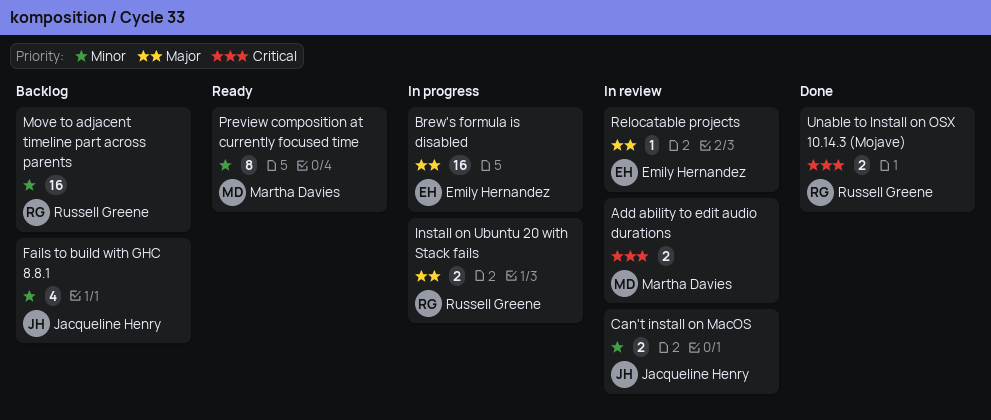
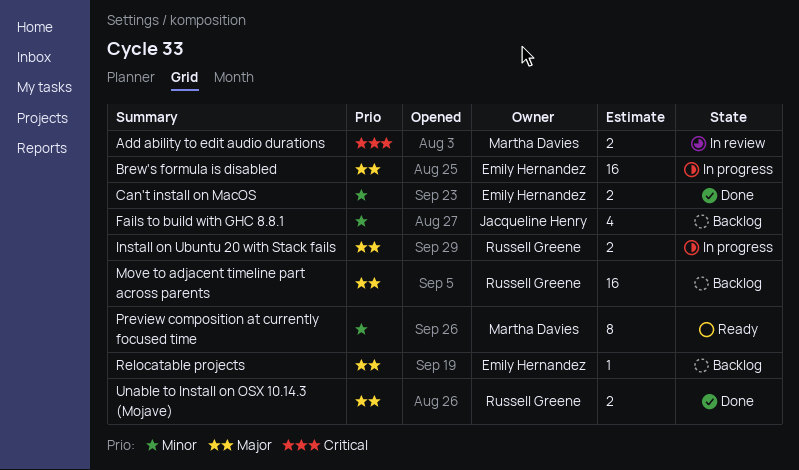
Can't install on MacOS, status: In review -> Done
Can't install on MacOS, owner: Jacqueline Henry -> Emily Hernandez
Move to adjacent timeline part across parents, priority: Minor -> Major
Relocatable projects, status: In review -> Backlog
Unable to Install on OSX 10.14.3 (Mojave), priority: Critical -> Major

